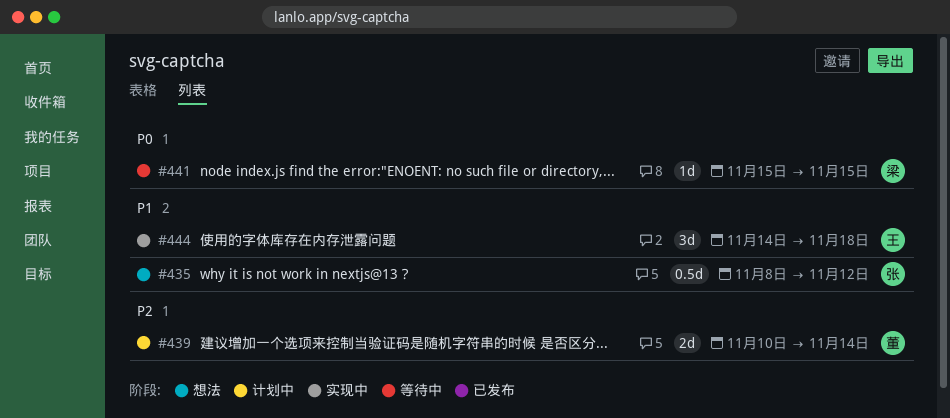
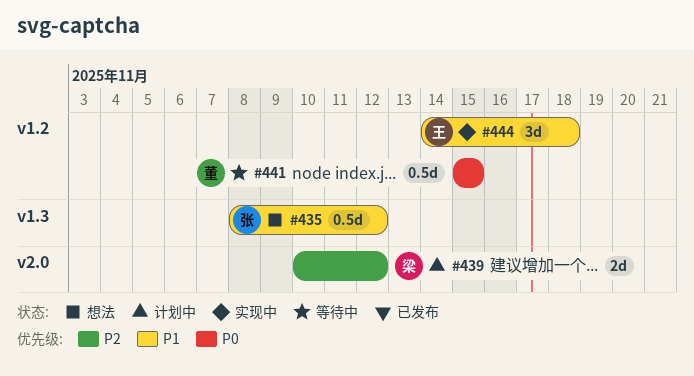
#439, owner: 董 -> 梁
#439, due: Nov 14 -> Nov 12
#441, owner: 梁 -> 董
#441, estimate: 1d -> 0.5d

